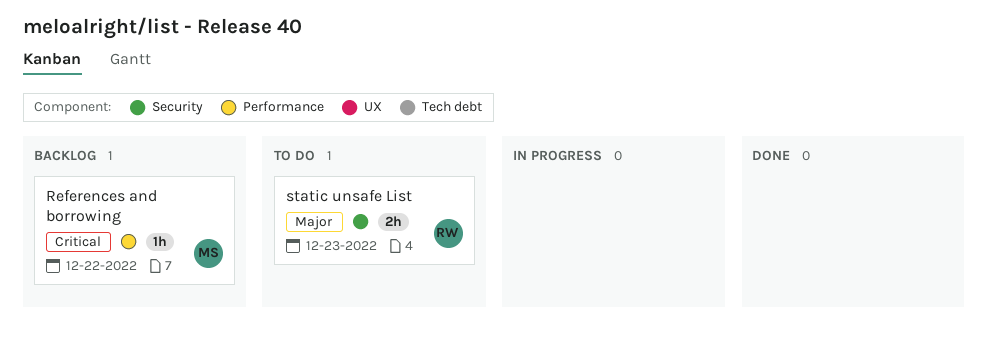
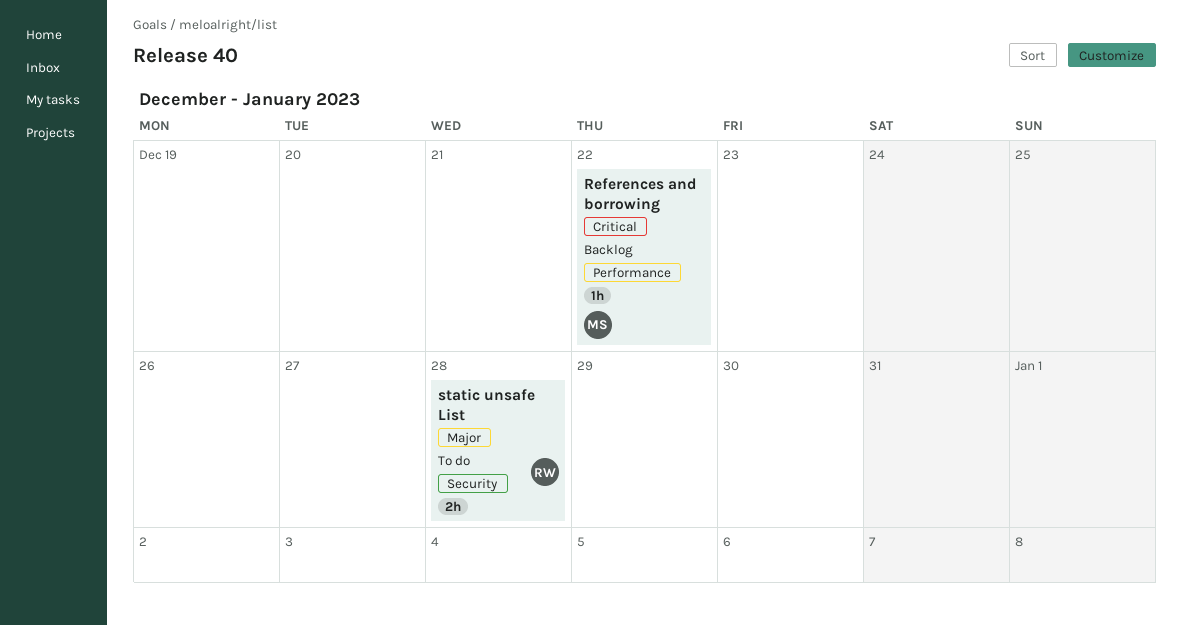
static unsafe List, due: Dec 23 -> Dec 28

